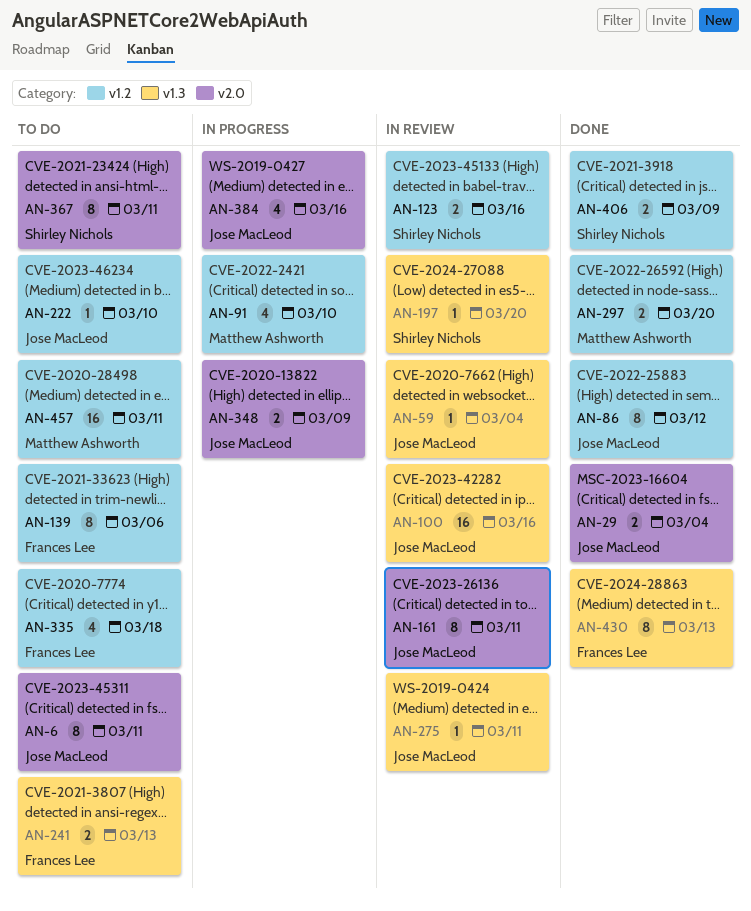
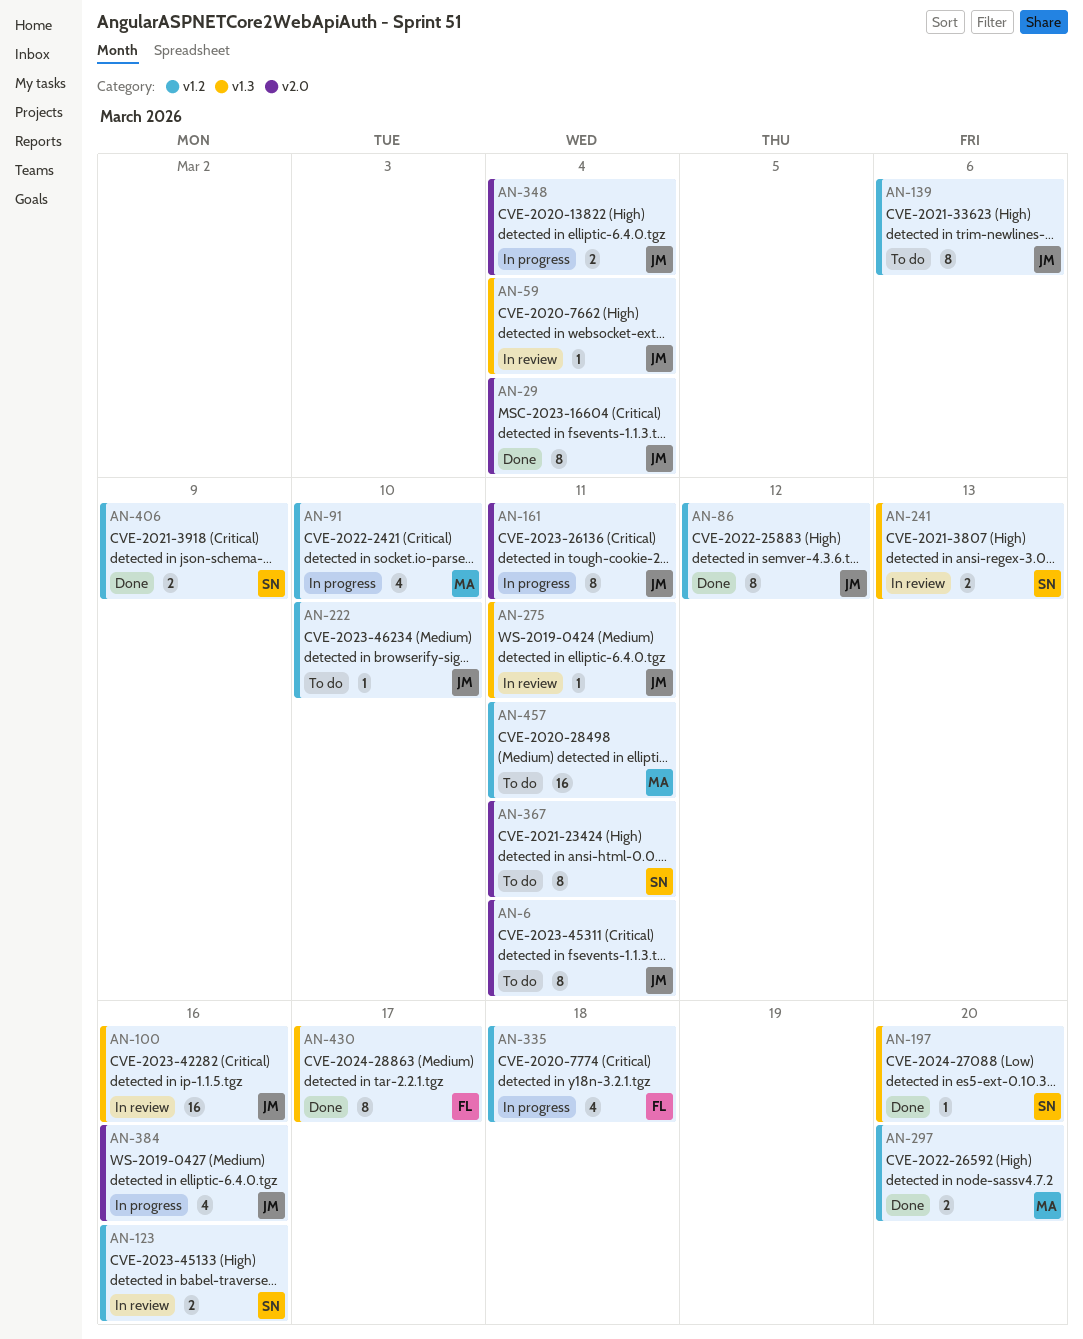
AN-29, estimate: 2 -> 8
AN-139, owner: Frances Lee -> Jose MacLeod
AN-161, status: In review -> In progress
AN-197, status: In review -> Done
AN-241, status: To do -> In review
AN-241, owner: Frances Lee -> Shirley Nichols
AN-335, status: To do -> In progress
AN-348, due: Mar 9 -> Mar 4
AN-430, due: Mar 13 -> Mar 17

